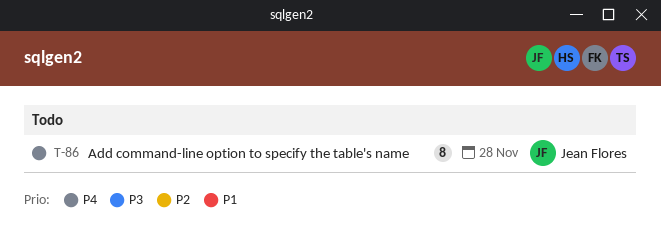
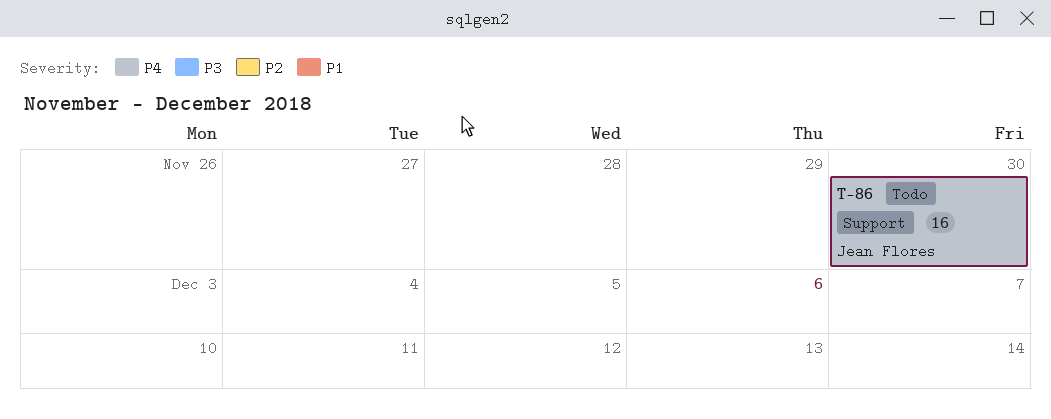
T-86, estimate: 8 -> 16
T-86, due: Nov 28 -> Nov 30

